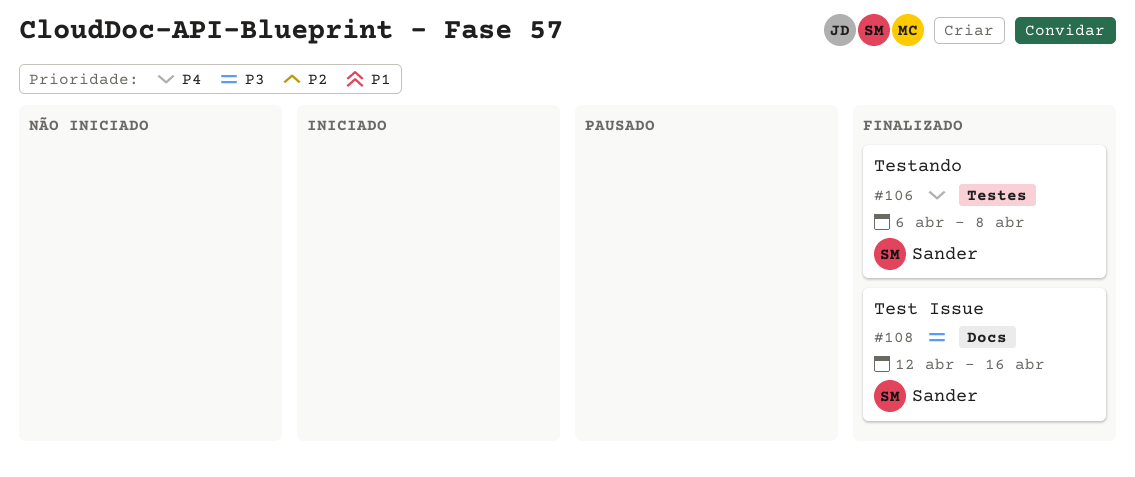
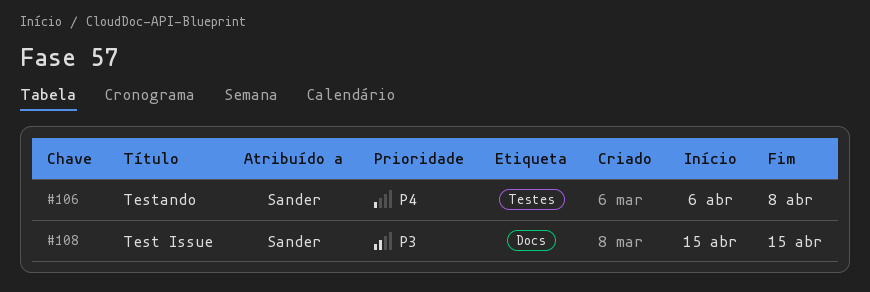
#108, start: Apr 12 -> Apr 15
#108, due: Apr 16 -> Apr 15

